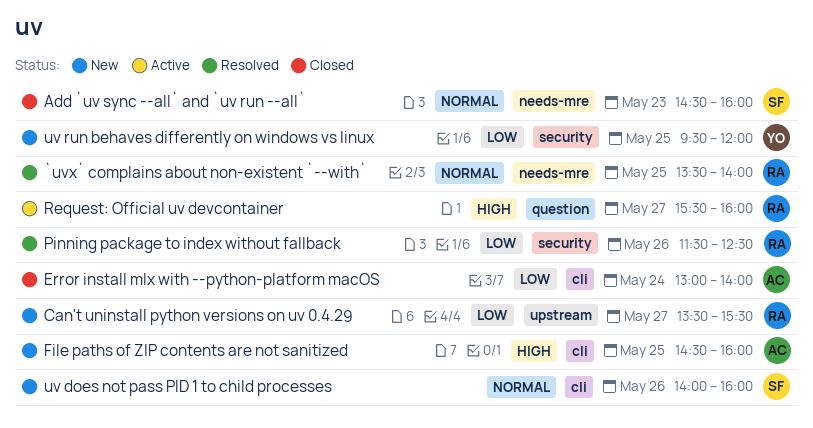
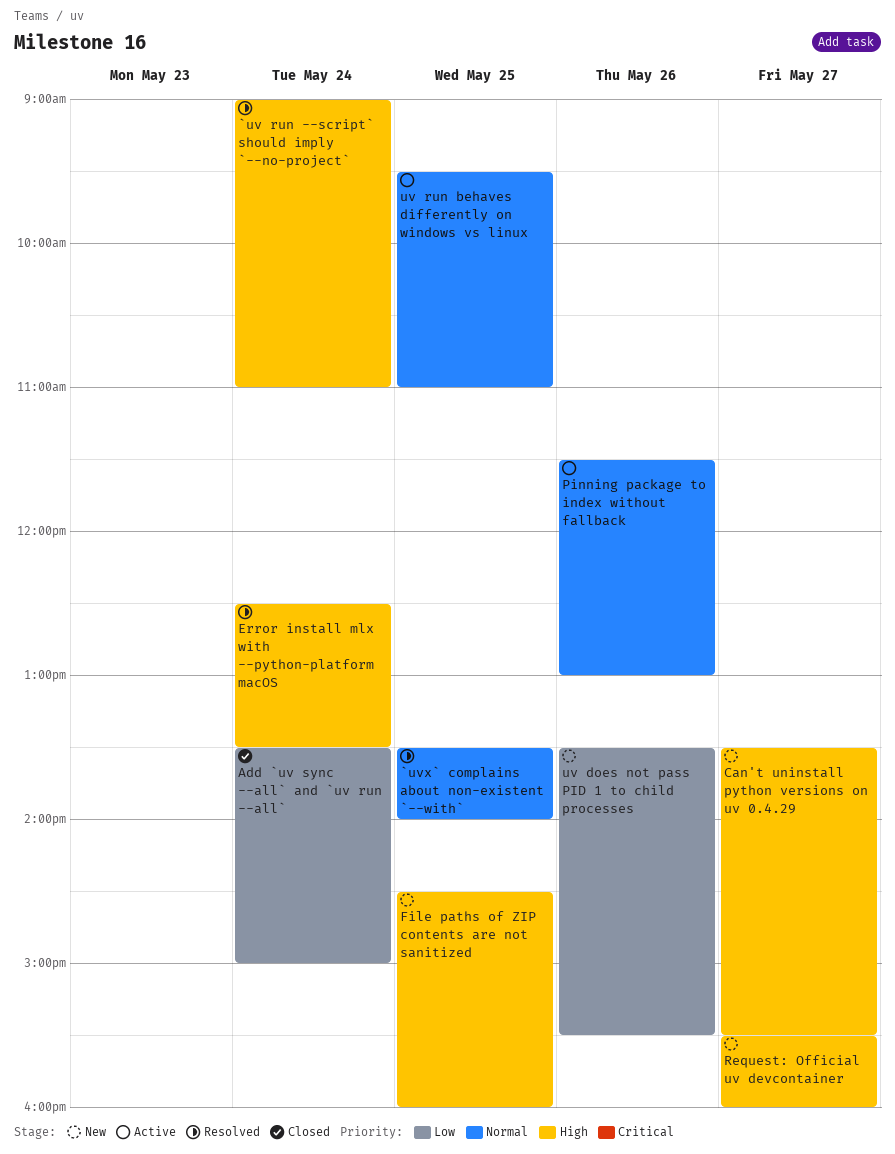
`uv run --script` should imply `--no-project`: none -> present
Add `uv sync --all` and `uv run --all`, priority: Normal -> Low
Add `uv sync --all` and `uv run --all`, day: May 23 -> May 24
Add `uv sync --all` and `uv run --all`, begins: 14:30 -> 13:30
Add `uv sync --all` and `uv run --all`, ends: 16:00 -> 15:00
Can't uninstall python versions on uv 0.4.29, priority: Low -> High
Error install mlx with --python-platform macOS, status: Closed -> Resolved
Error install mlx with --python-platform macOS, priority: Low -> High
Error install mlx with --python-platform macOS, begins: 13:00 -> 12:30
Error install mlx with --python-platform macOS, ends: 14:00 -> 13:30
Pinning package to index without fallback, status: Resolved -> Active
Pinning package to index without fallback, priority: Low -> Normal
Pinning package to index without fallback, ends: 12:30 -> 13:00
Request: Official uv devcontainer, status: Active -> New
uv does not pass PID 1 to child processes, priority: Normal -> Low
uv does not pass PID 1 to child processes, begins: 14:00 -> 13:30
uv does not pass PID 1 to child processes, ends: 16:00 -> 15:30
uv run behaves differently on windows vs linux, status: New -> Active
uv run behaves differently on windows vs linux, priority: Low -> Normal
uv run behaves differently on windows vs linux, ends: 12:00 -> 11:00

